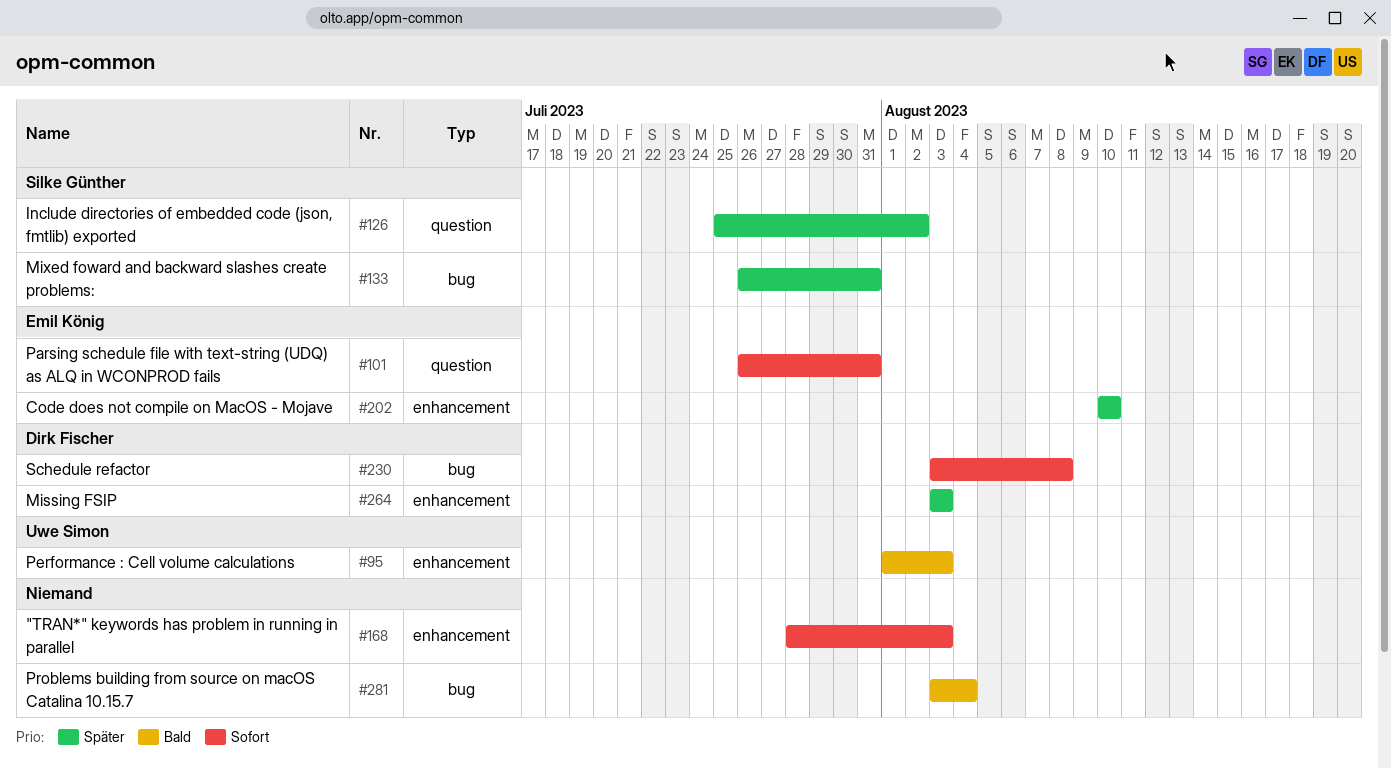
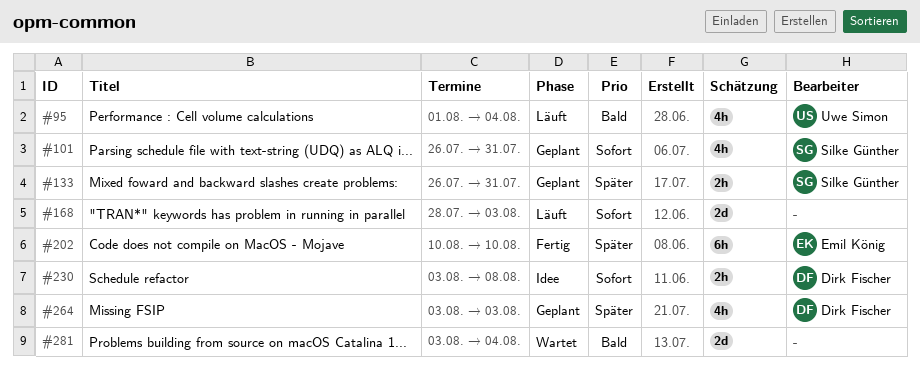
#95, due: Aug 3 -> Aug 4
#101, owner: Emil König -> Silke Günther
#126: present -> none

